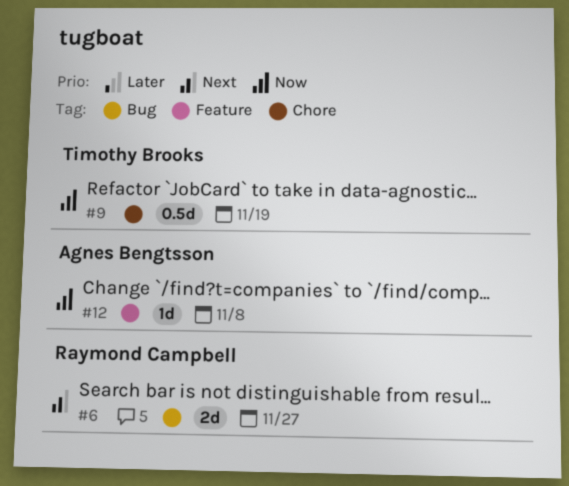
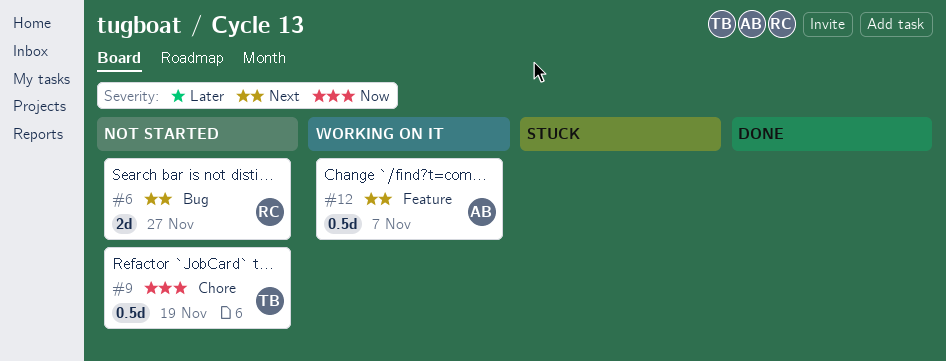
#12, priority: Now -> Next
#12, estimate: 1d -> 0.5d
#12, due: Nov 8 -> Nov 7

